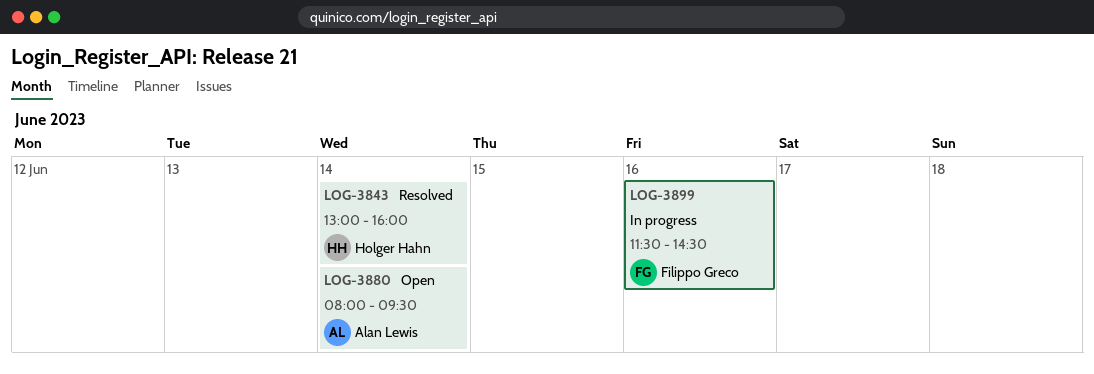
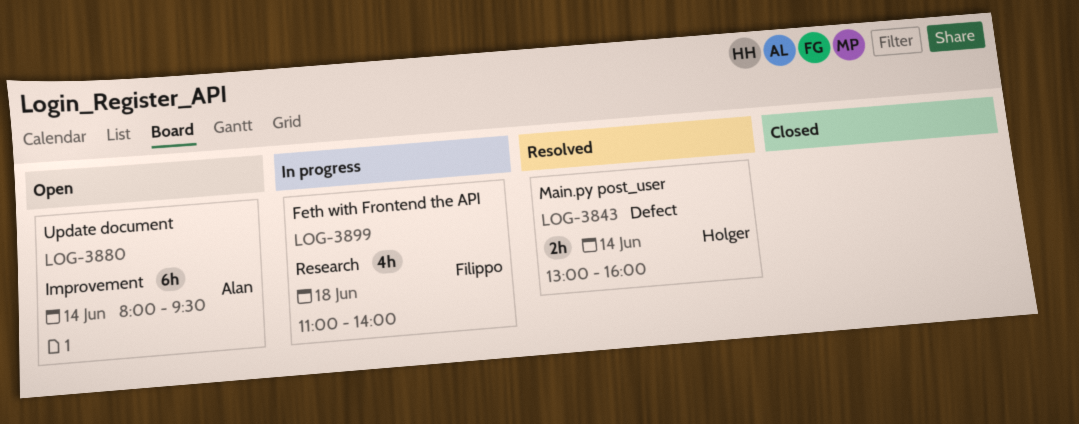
LOG-3899, day: Jun 16 -> Jun 18
LOG-3899, begins: 11:30 -> 11:00
LOG-3899, ends: 14:30 -> 14:00

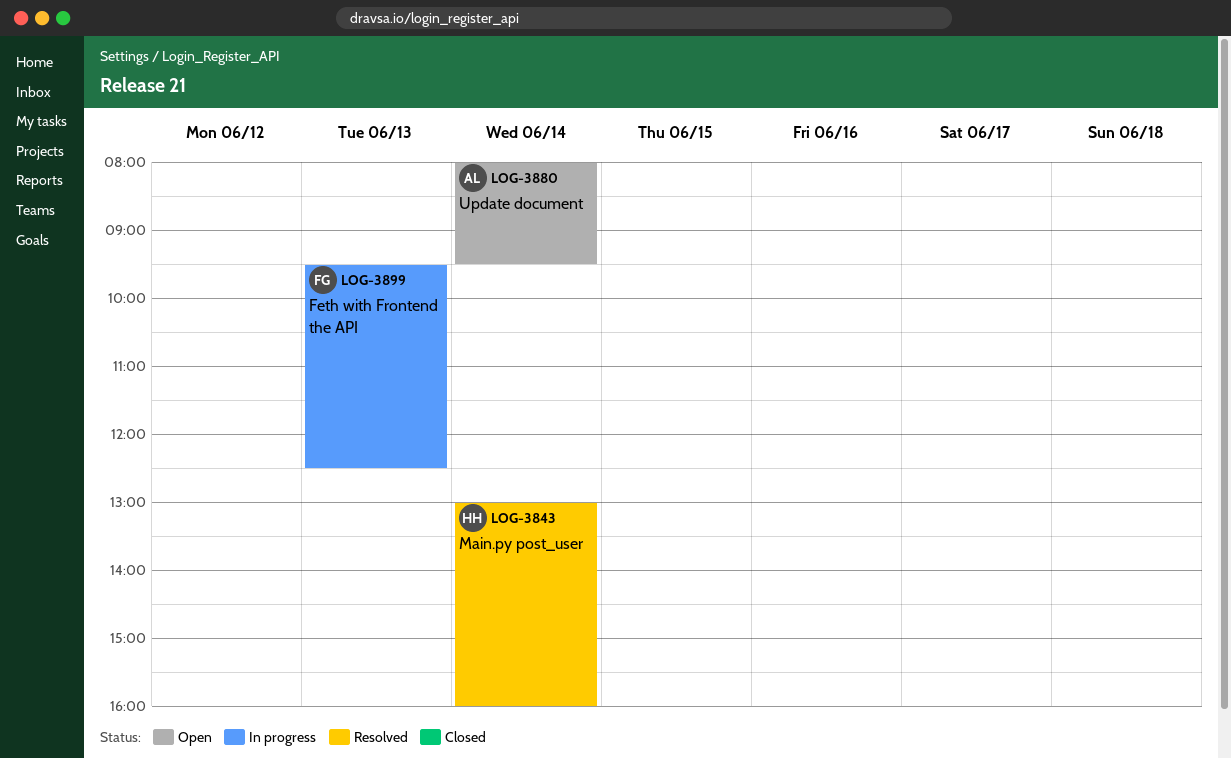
LOG-3899, day: Jun 18 -> Jun 13
LOG-3899, begins: 11:00 -> 09:30
LOG-3899, ends: 14:00 -> 12:30

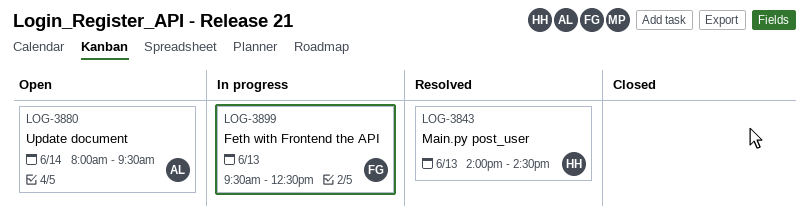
LOG-3843, day: Jun 14 -> Jun 13
LOG-3843, begins: 13:00 -> 14:00
LOG-3843, ends: 16:00 -> 14:30

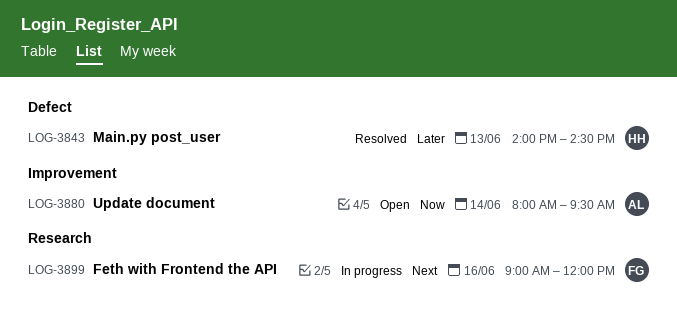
LOG-3899, day: Jun 13 -> Jun 16
LOG-3899, begins: 09:30 -> 09:00
LOG-3899, ends: 12:30 -> 12:00

